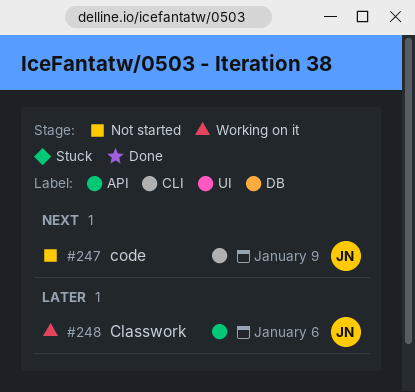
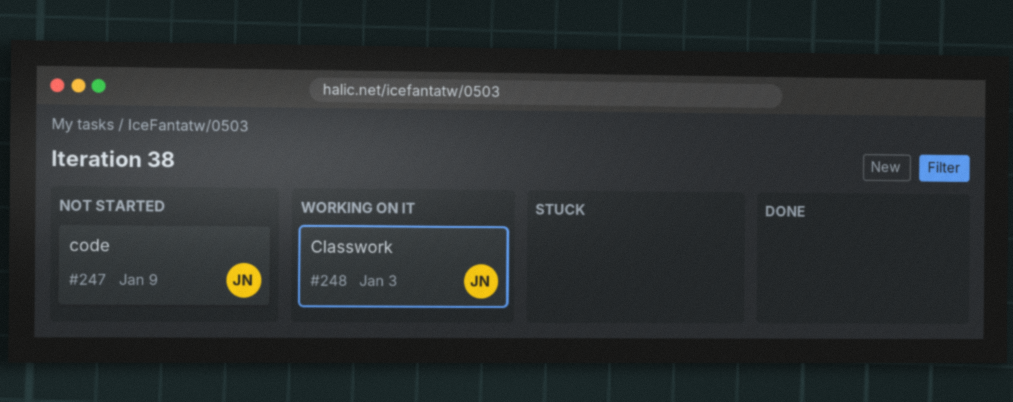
#248, due: Jan 6 -> Jan 3

